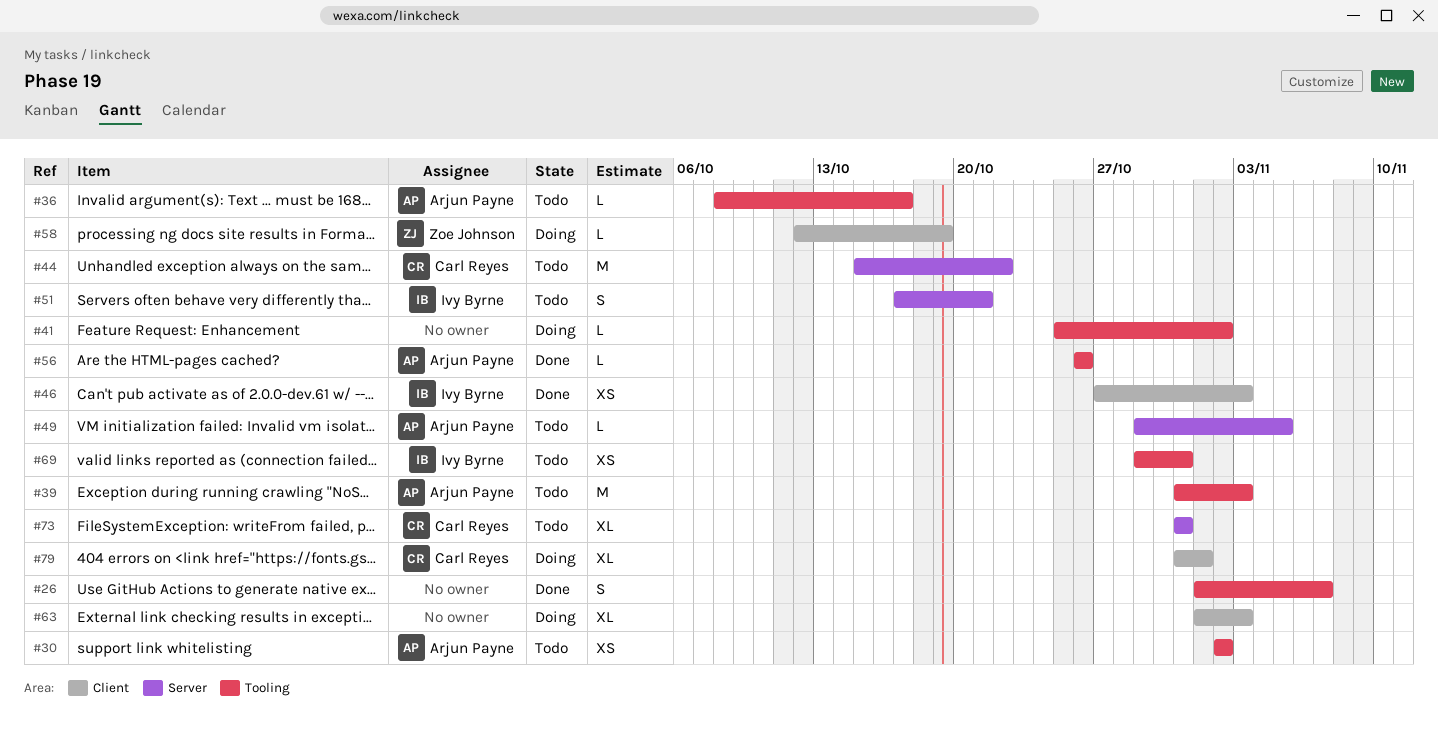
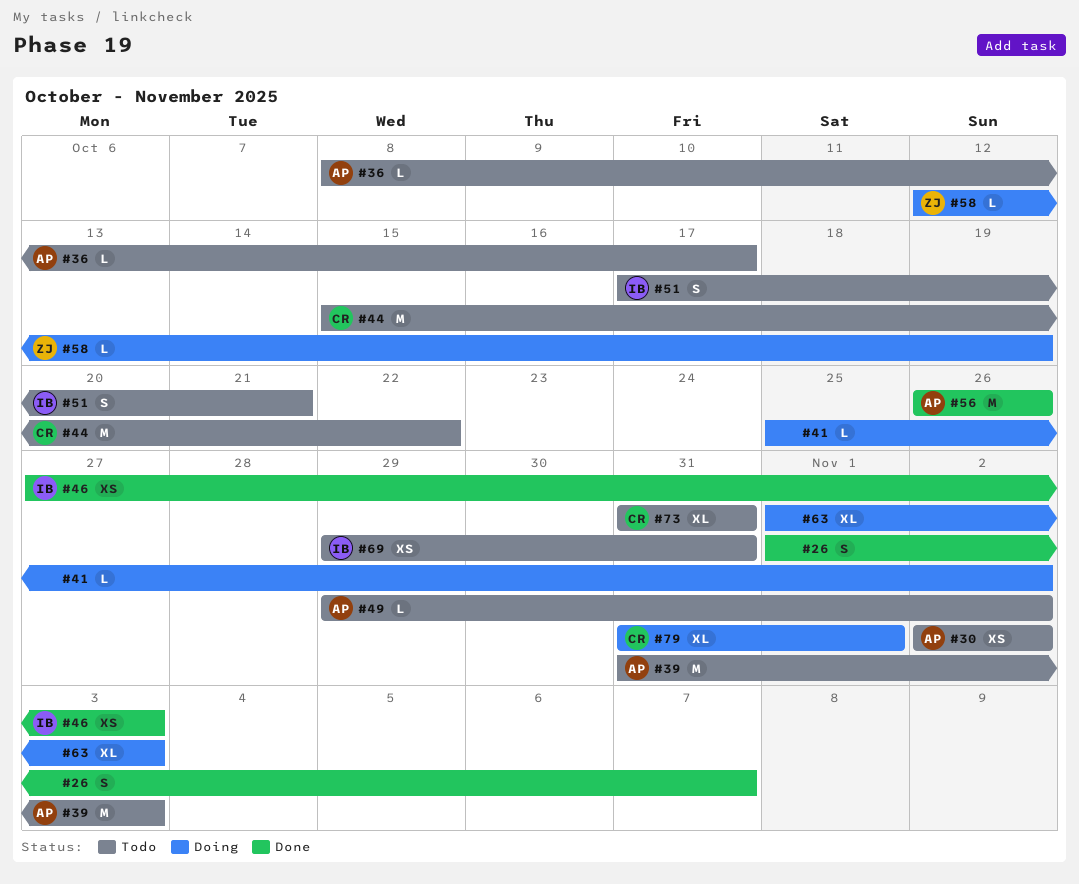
#49, due: Nov 5 -> Nov 2
#56, estimate: L -> M

